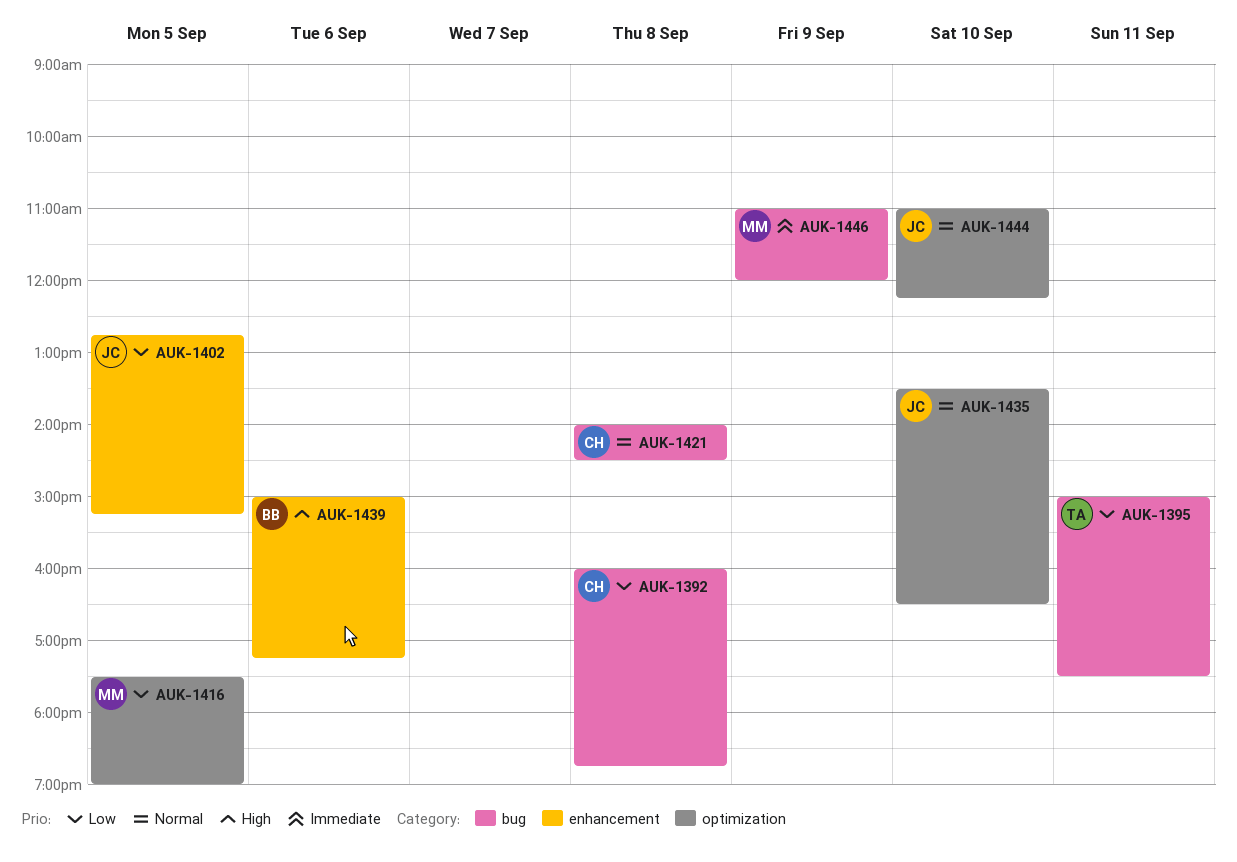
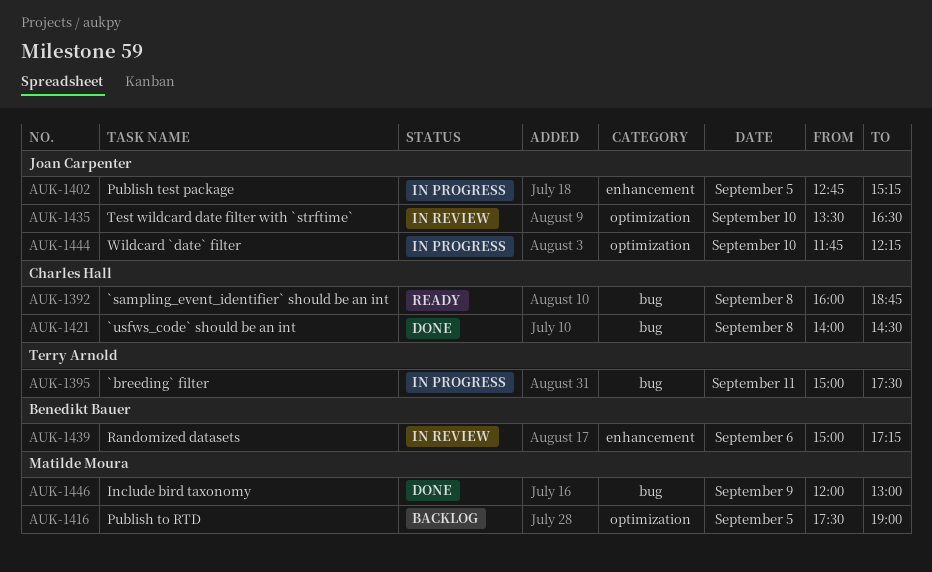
AUK-1444, begins: 11:00 -> 11:45
AUK-1446, begins: 11:00 -> 12:00
AUK-1446, ends: 12:00 -> 13:00

